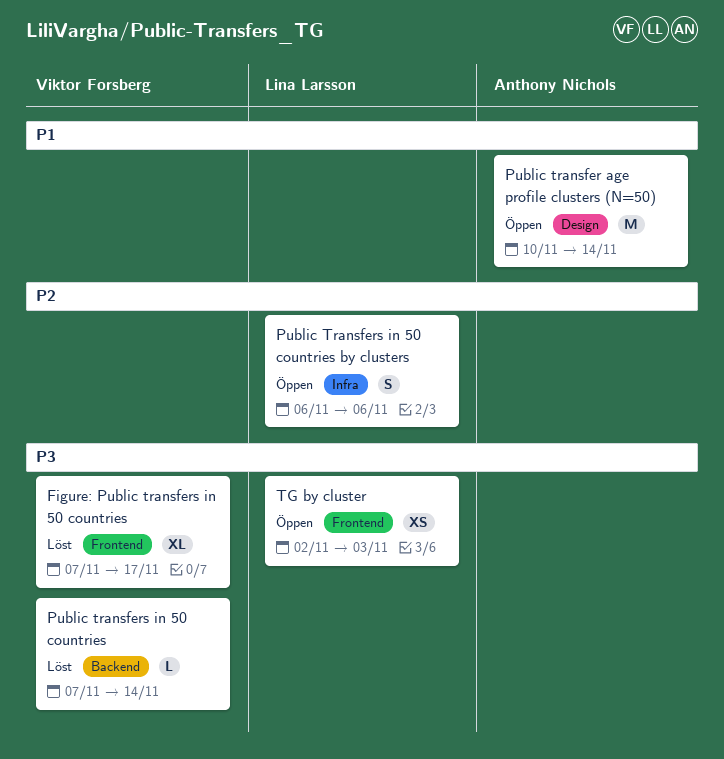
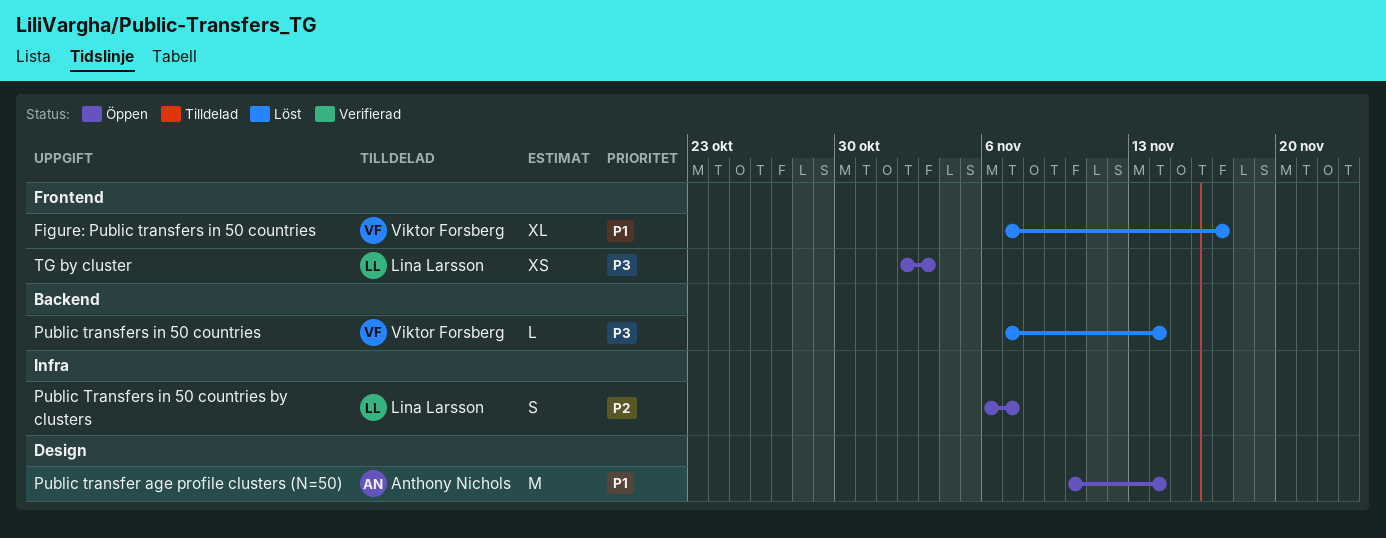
Figure: Public transfers in 50 countries, priority: P3 -> P1
Public Transfers in 50 countries by clusters, due: Nov 6 -> Nov 7

